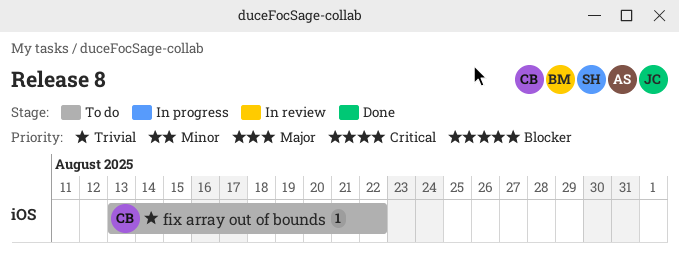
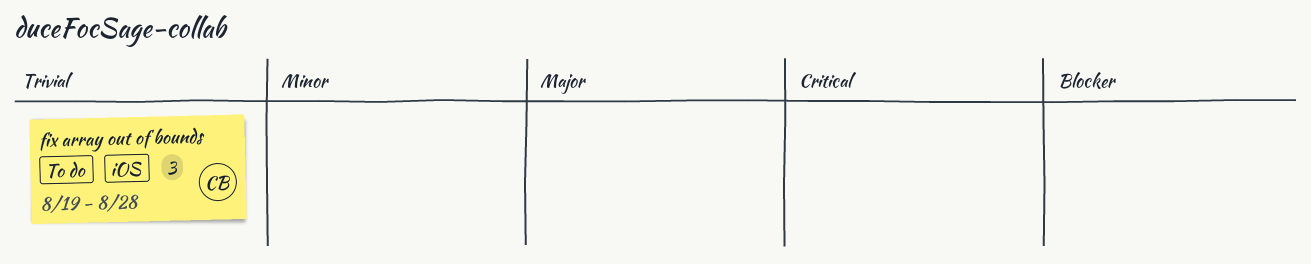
fix array out of bounds, estimate: 1 -> 3
fix array out of bounds, start: Aug 13 -> Aug 19
fix array out of bounds, due: Aug 22 -> Aug 28

